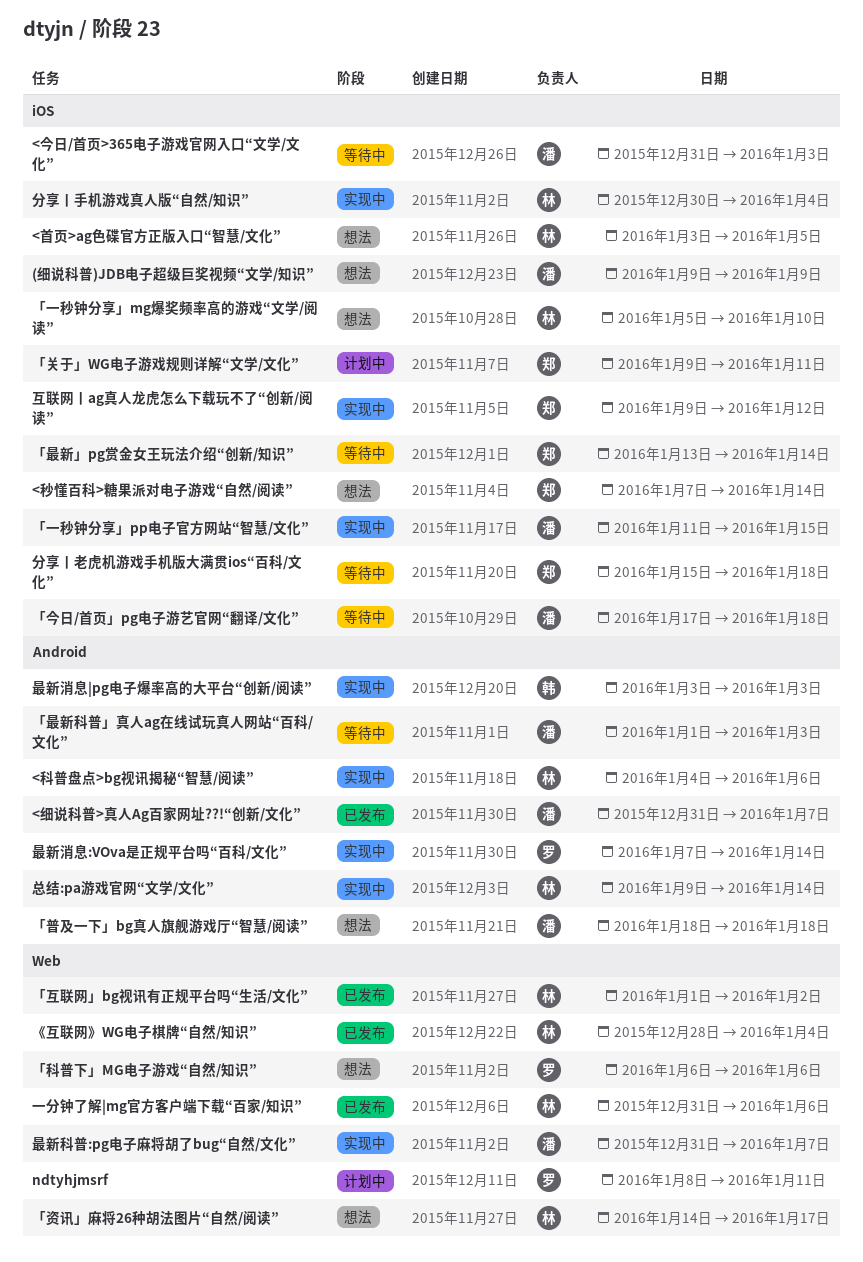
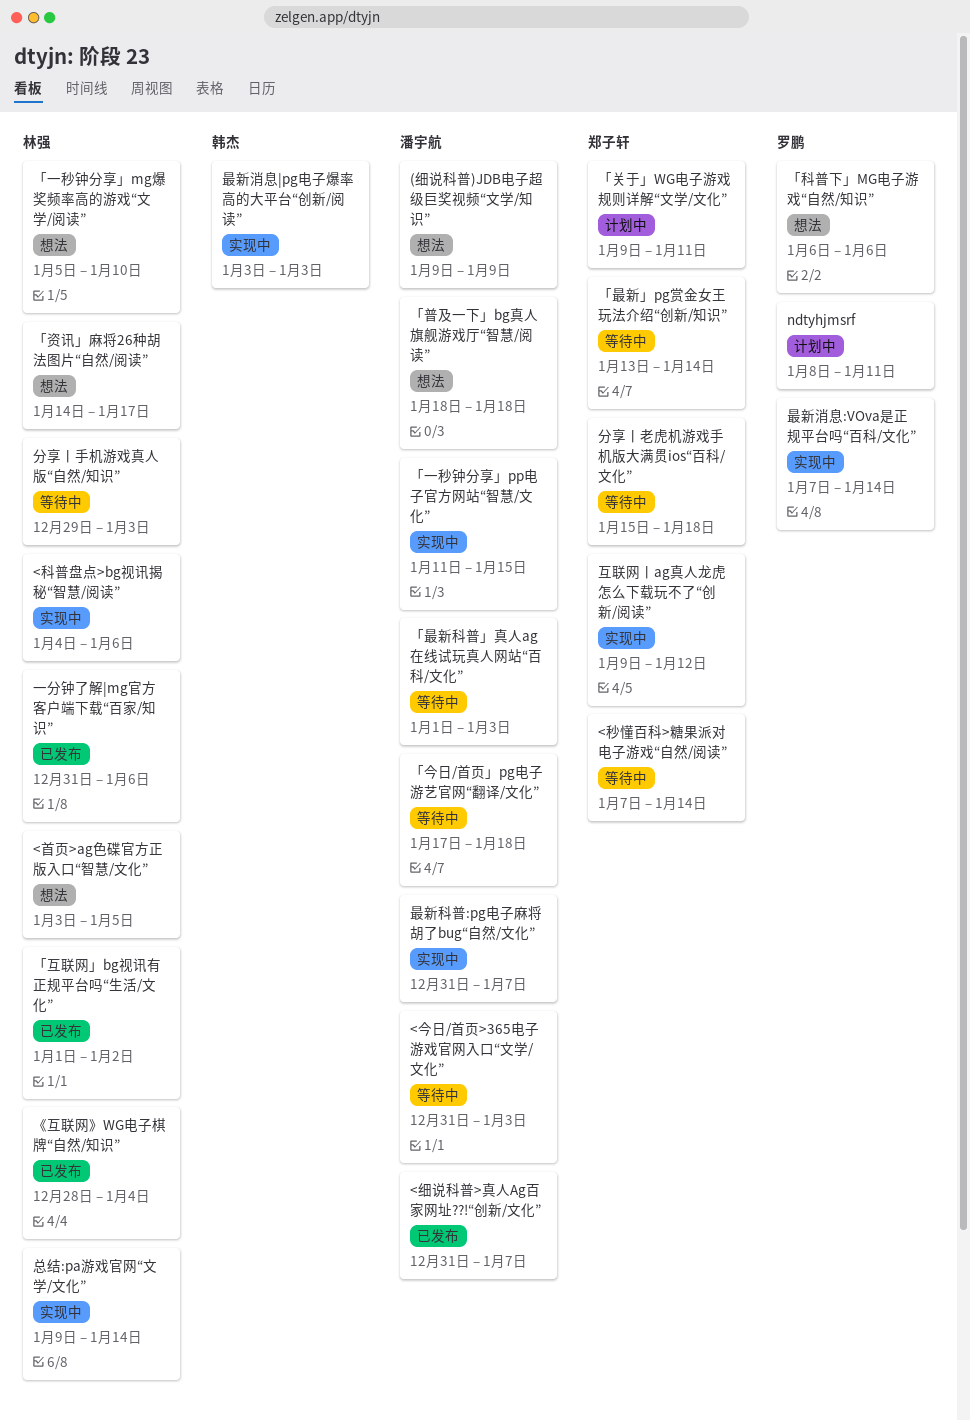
<秒懂百科>糖果派对电子游戏“自然/阅读”, status: 想法 -> 等待中
分享丨手机游戏真人版“自然/知识”, status: 实现中 -> 等待中
分享丨手机游戏真人版“自然/知识”, start: Dec 30 -> Dec 29
分享丨手机游戏真人版“自然/知识”, due: Jan 4 -> Jan 3

